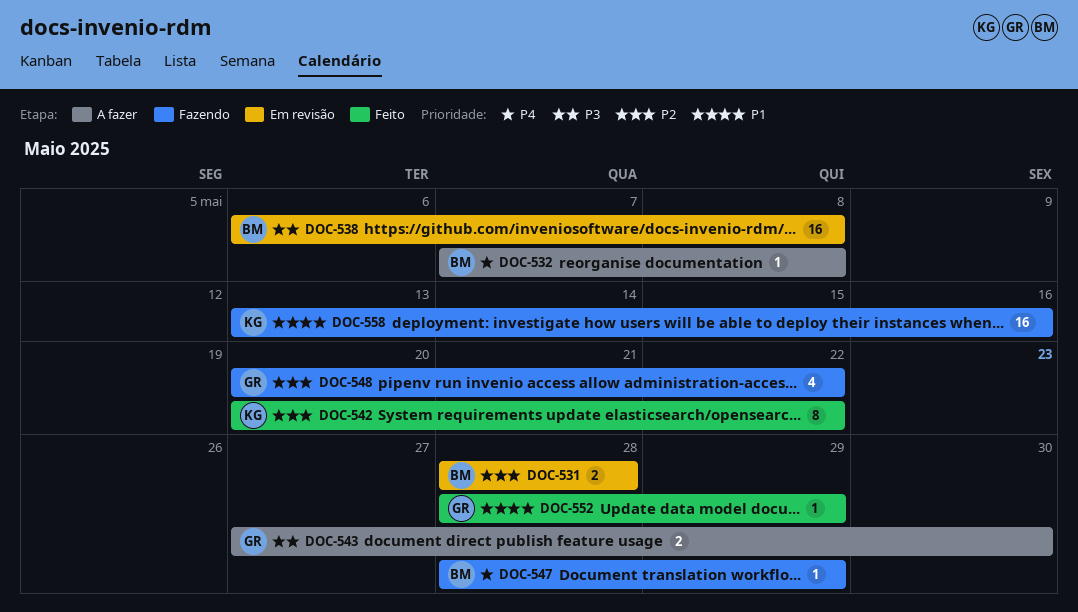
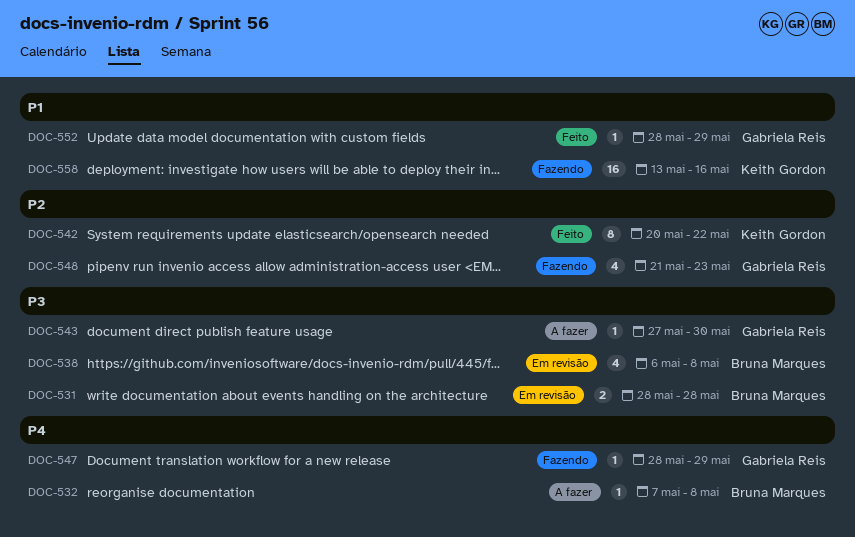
DOC-531, priority: P2 -> P3
DOC-538, estimate: 16 -> 4
DOC-543, estimate: 2 -> 1
DOC-547, owner: Bruna Marques -> Gabriela Reis
DOC-548, start: May 20 -> May 21
DOC-548, due: May 22 -> May 23

